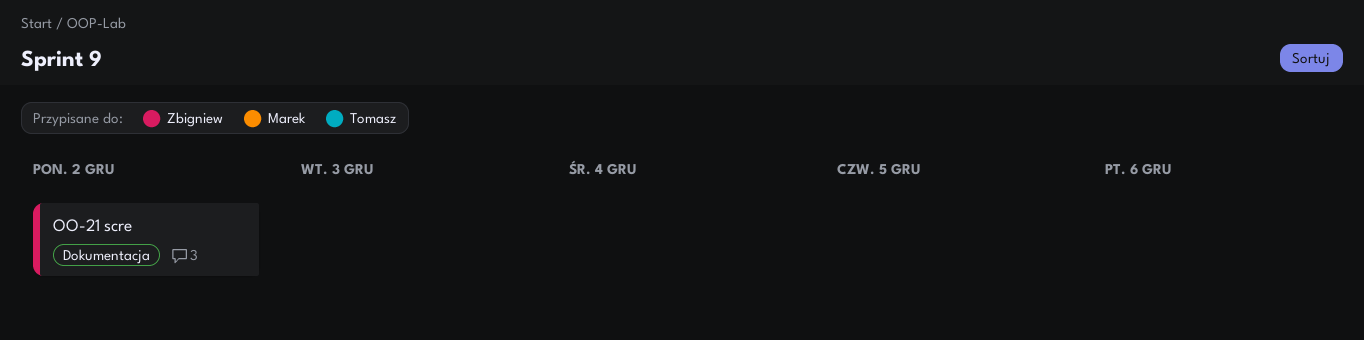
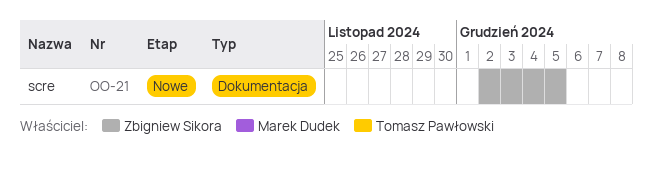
OO-21, due: Dec 2 -> Dec 5

